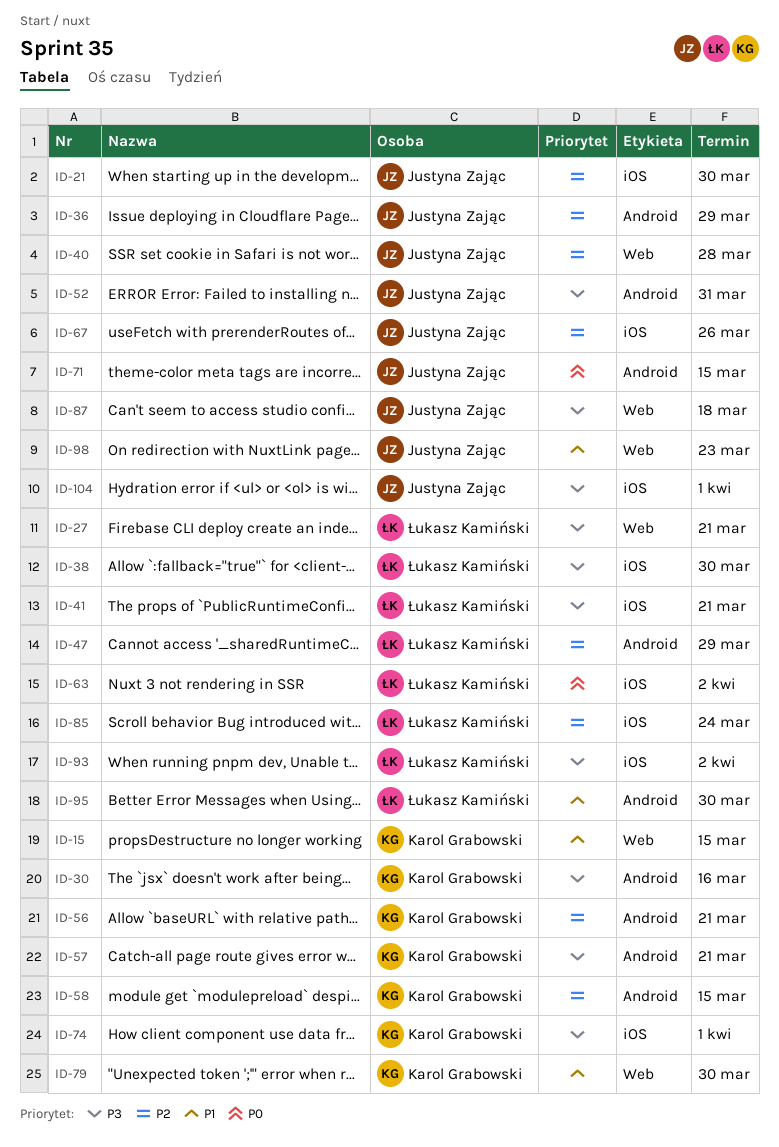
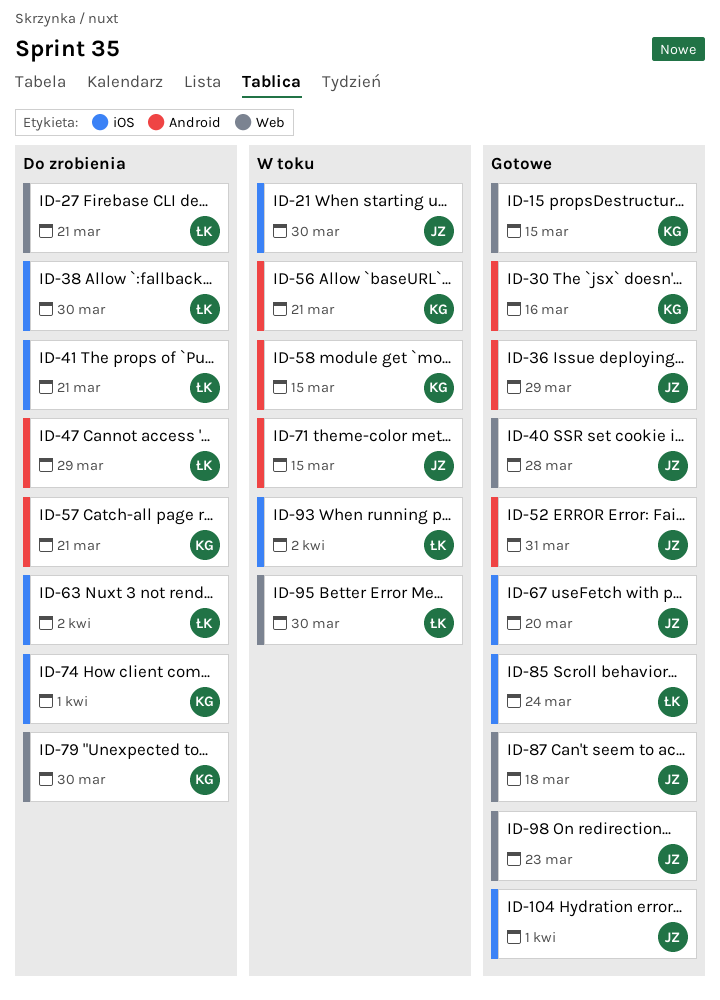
ID-67, due: Mar 26 -> Mar 20
ID-95, label: Android -> Web

